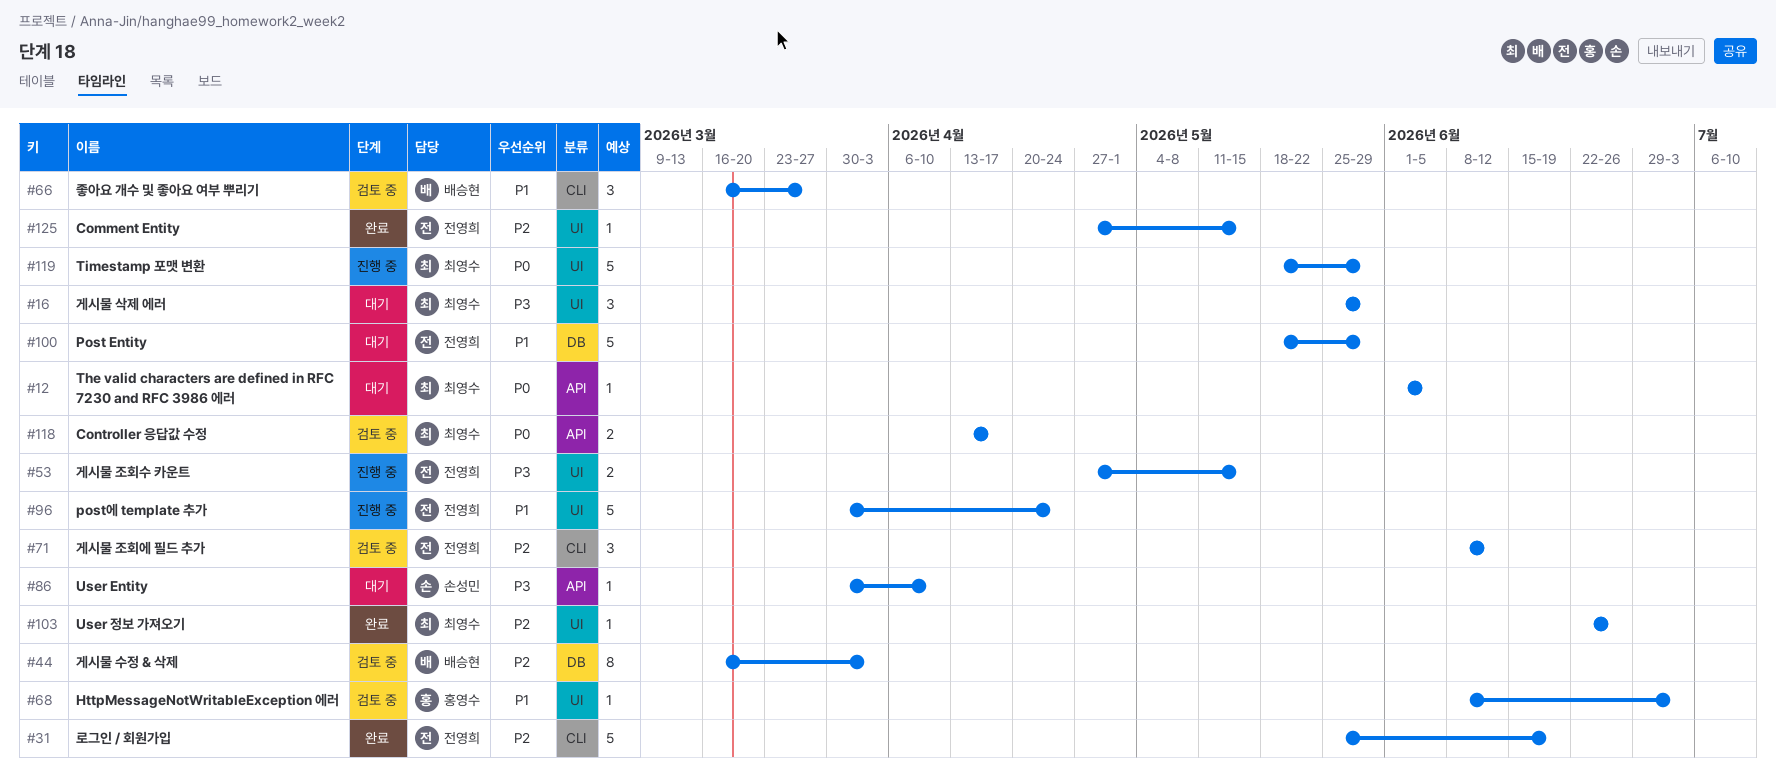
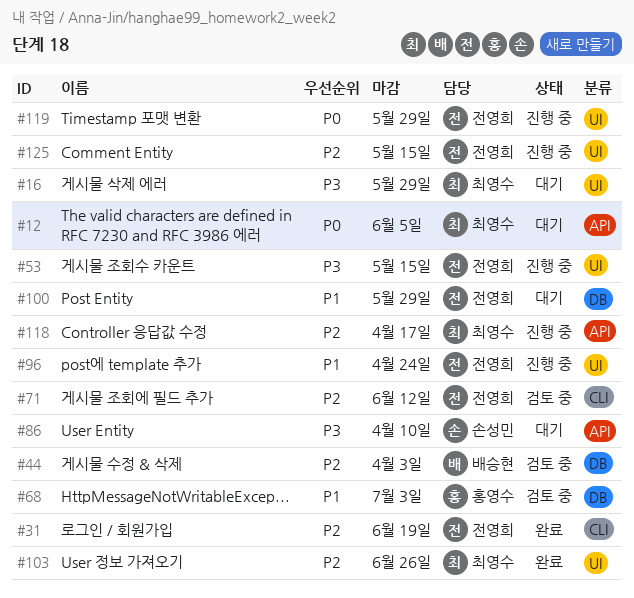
#66: present -> none
#68, label: UI -> DB
#118, status: 검토 중 -> 진행 중
#118, priority: P0 -> P2
#119, owner: 최영수 -> 전영희
#125, status: 완료 -> 진행 중

